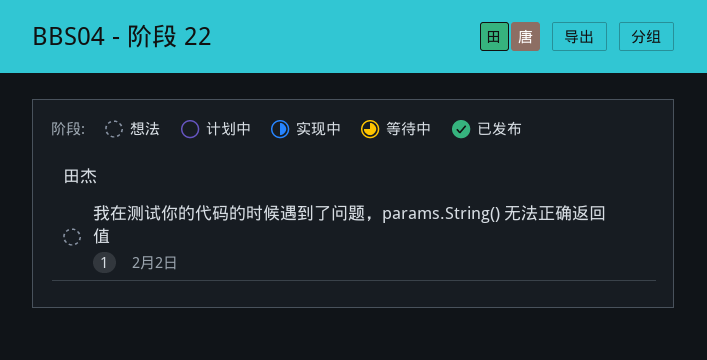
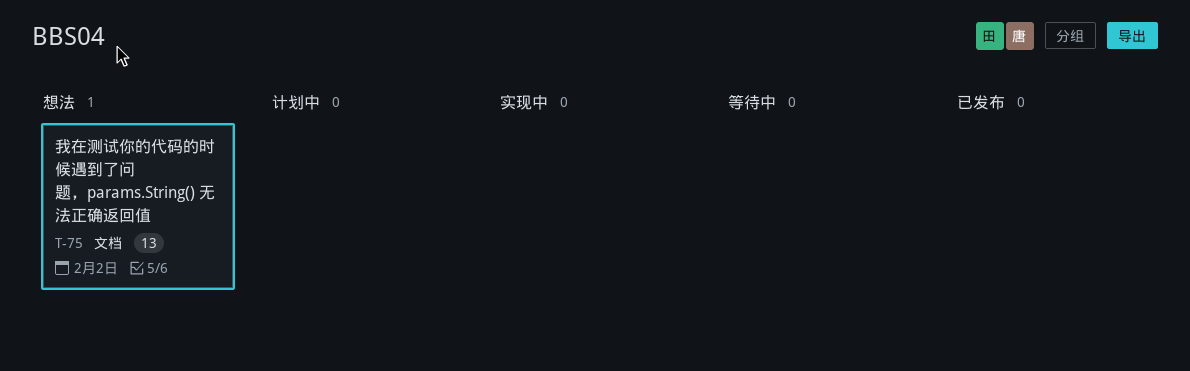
我在测试你的代码的时候遇到了问题，params.String() 无法正确返回值, estimate: 1 -> 13

